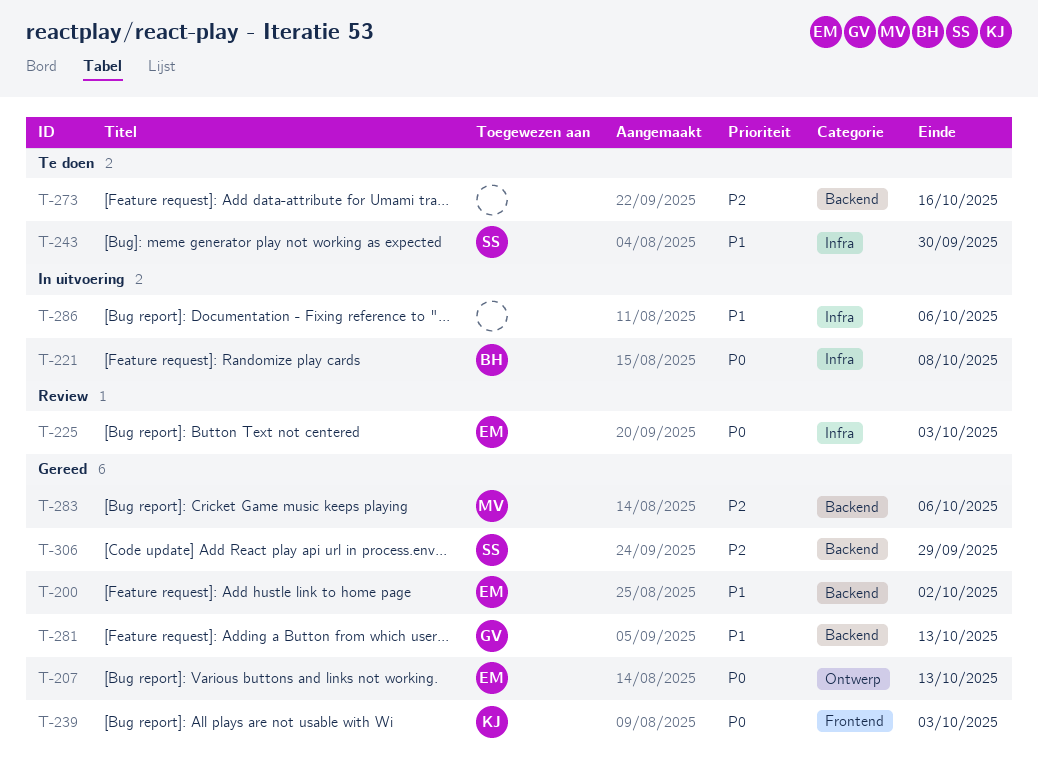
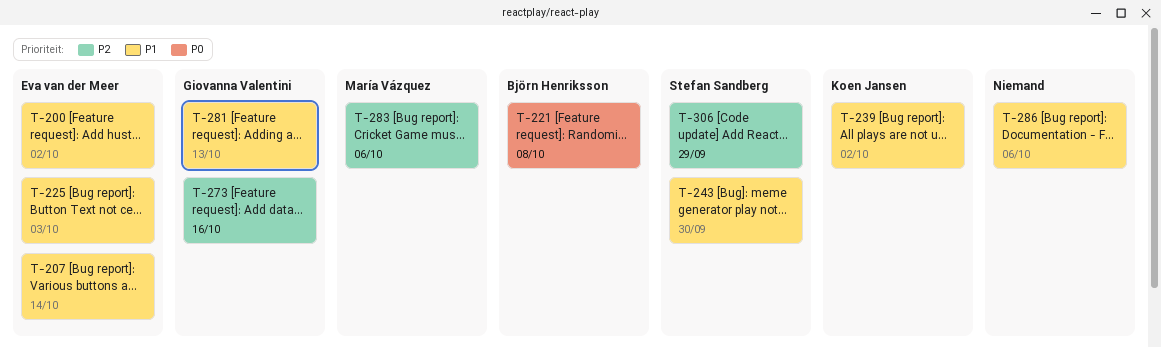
T-207, priority: P0 -> P1
T-207, due: Oct 13 -> Oct 14
T-225, priority: P0 -> P1
T-239, priority: P0 -> P1
T-239, due: Oct 3 -> Oct 2
T-273, owner: none -> Giovanna Valentini

